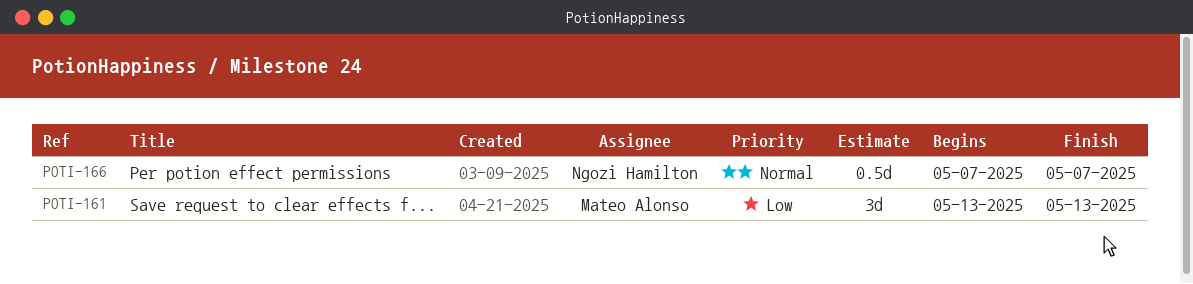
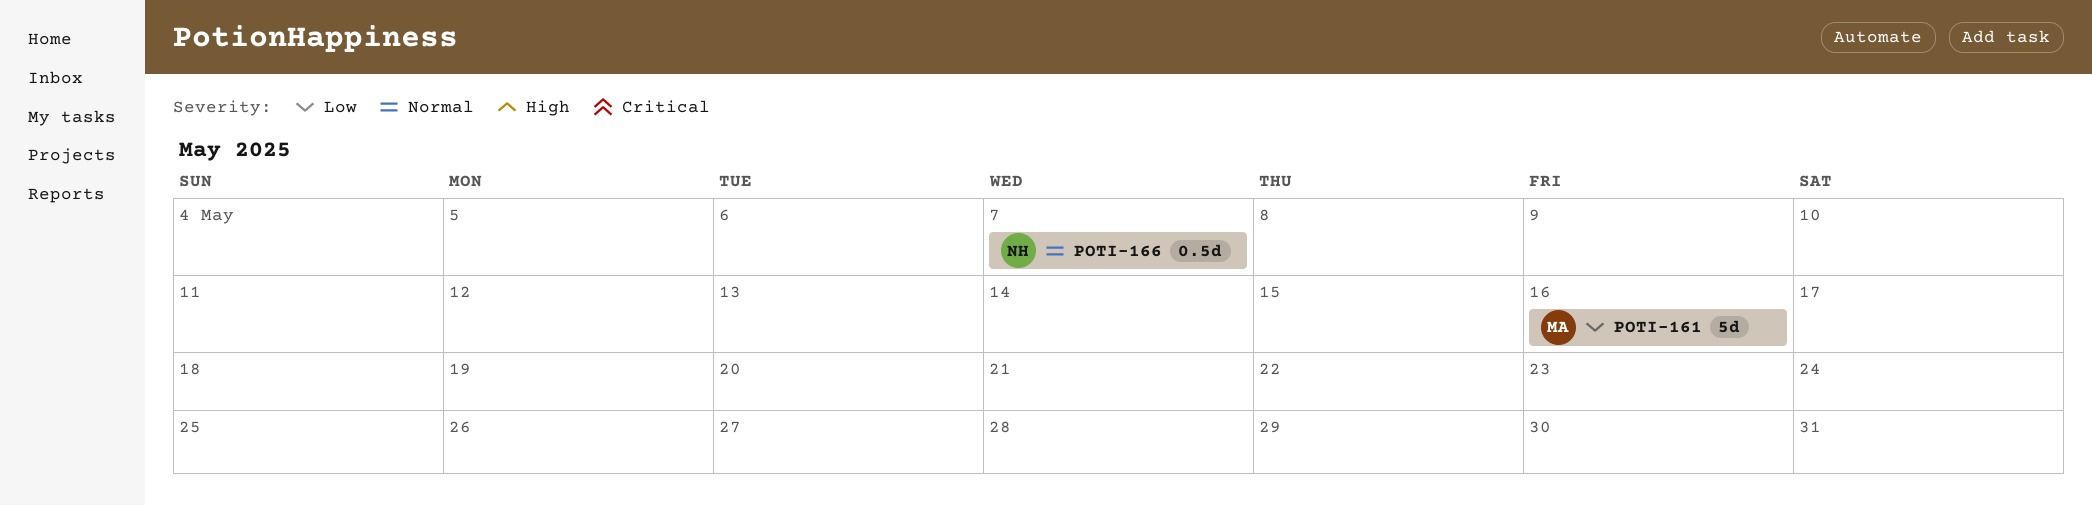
POTI-161, estimate: 3d -> 5d
POTI-161, start: May 13 -> May 16
POTI-161, due: May 13 -> May 16

